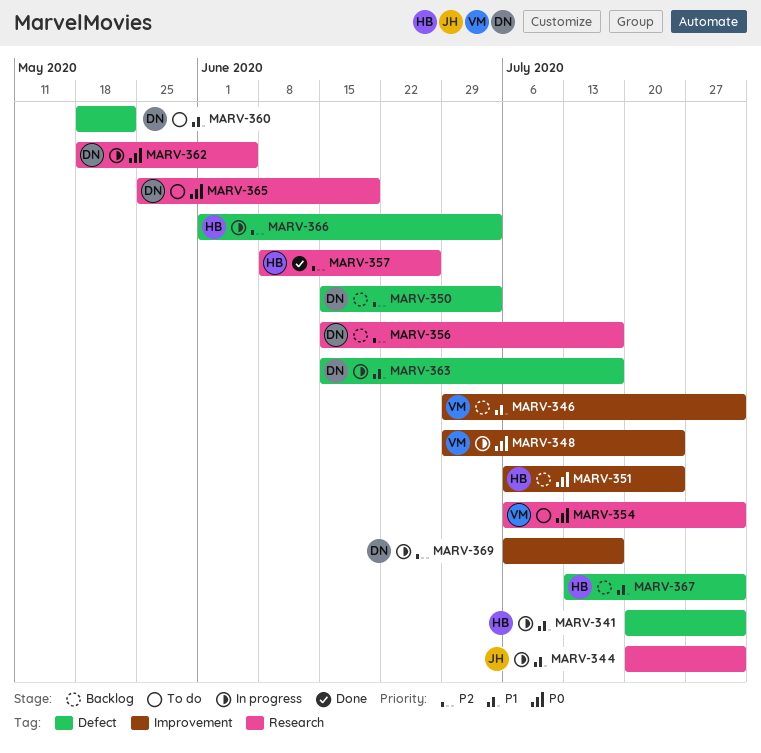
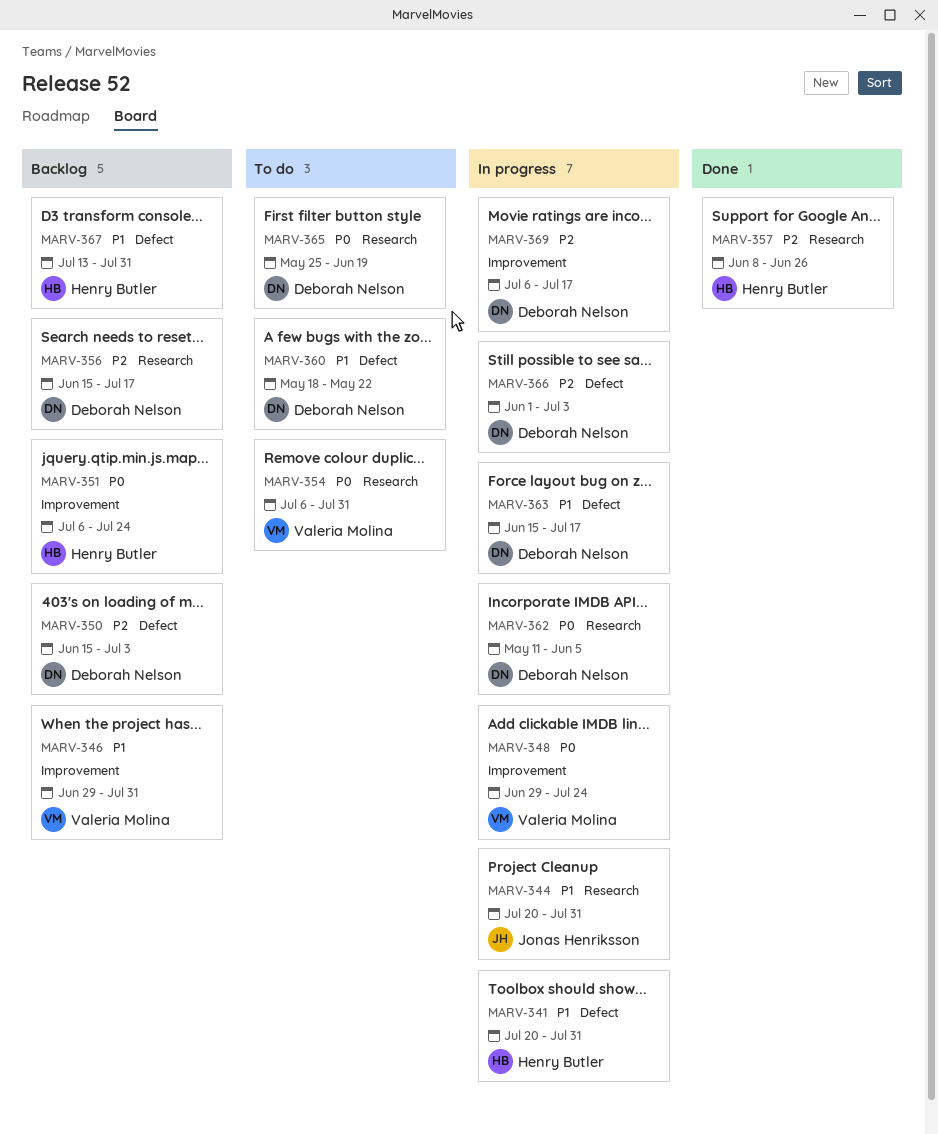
MARV-362, start: May 18 -> May 11
MARV-366, owner: Henry Butler -> Deborah Nelson

